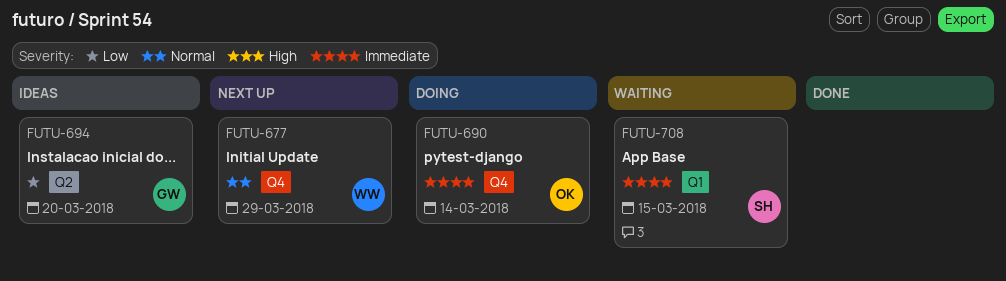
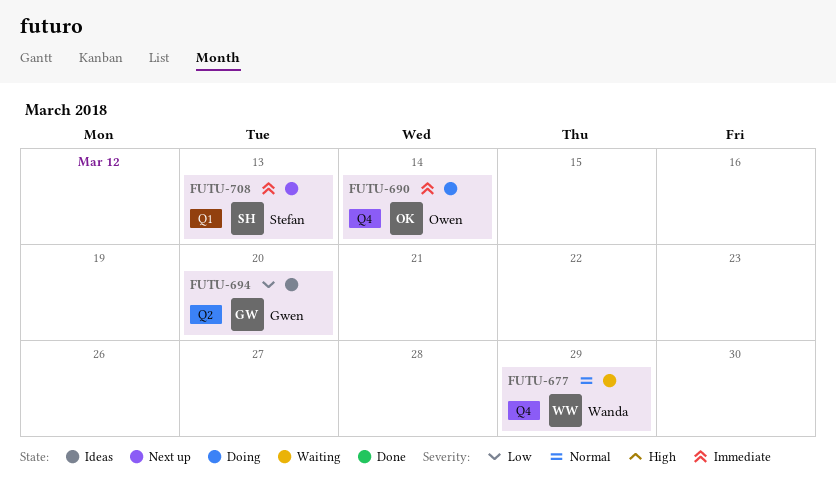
FUTU-677, status: Next up -> Waiting
FUTU-708, status: Waiting -> Next up
FUTU-708, due: Mar 15 -> Mar 13

